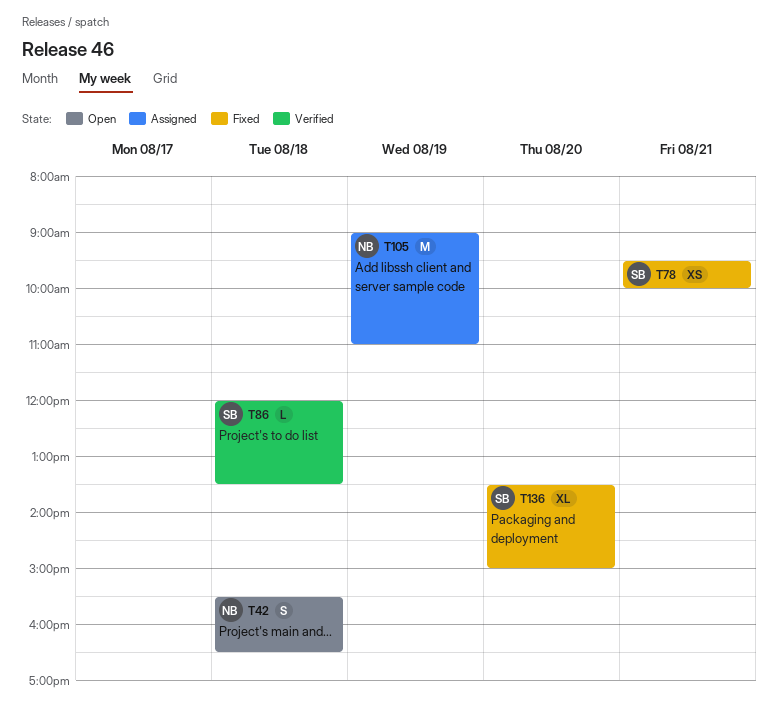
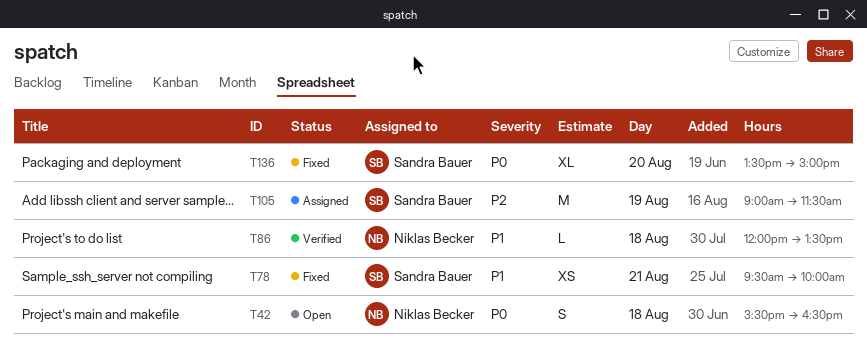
T86, owner: Sandra Bauer -> Niklas Becker
T105, owner: Niklas Becker -> Sandra Bauer
T105, ends: 11:00 -> 11:30

